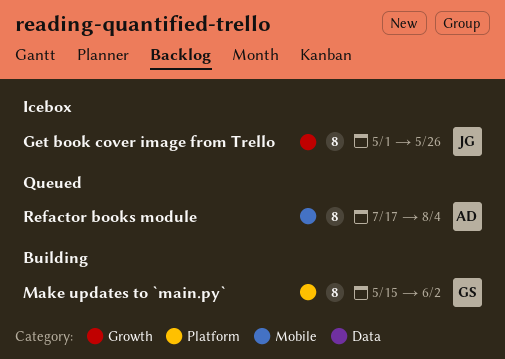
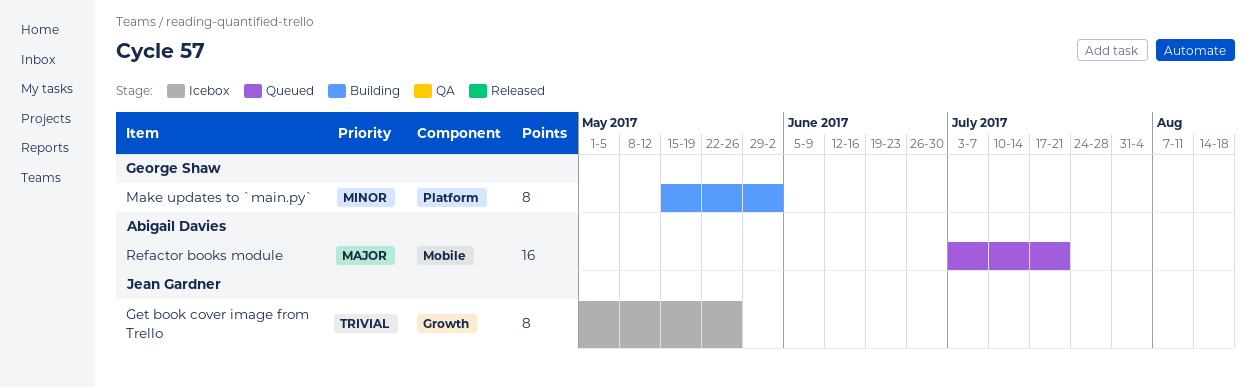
Refactor books module, estimate: 8 -> 16
Refactor books module, start: Jul 17 -> Jul 3
Refactor books module, due: Aug 4 -> Jul 21

